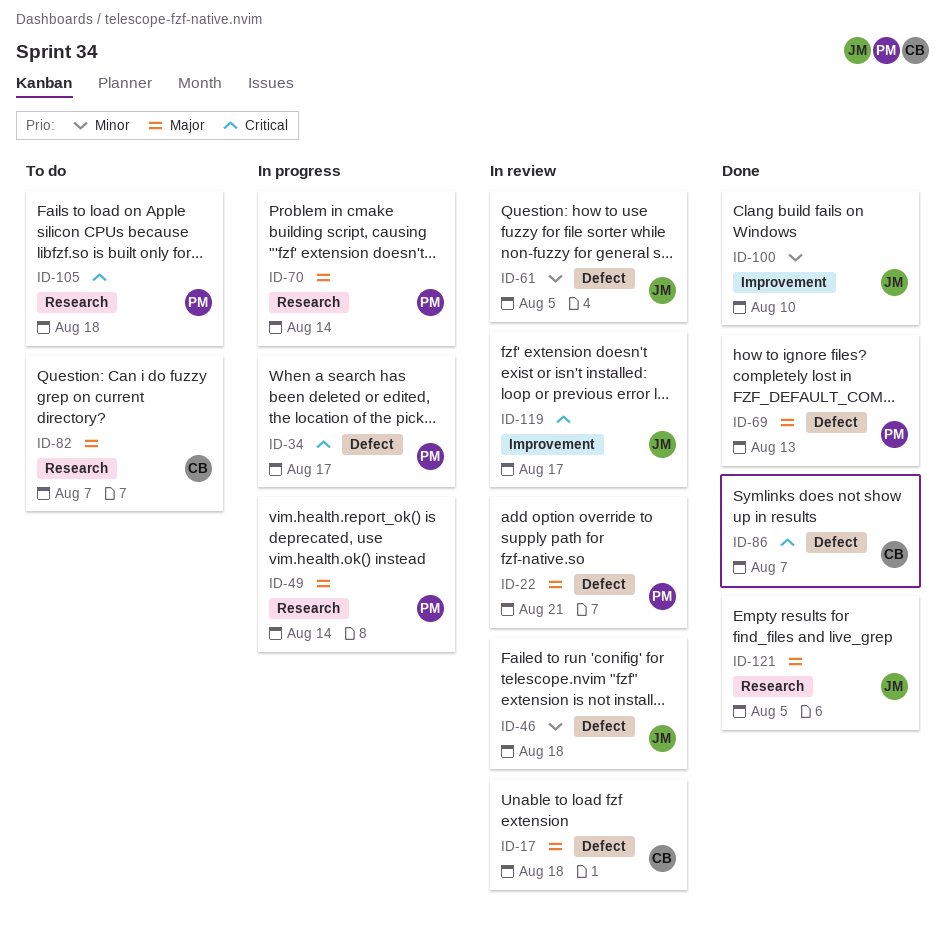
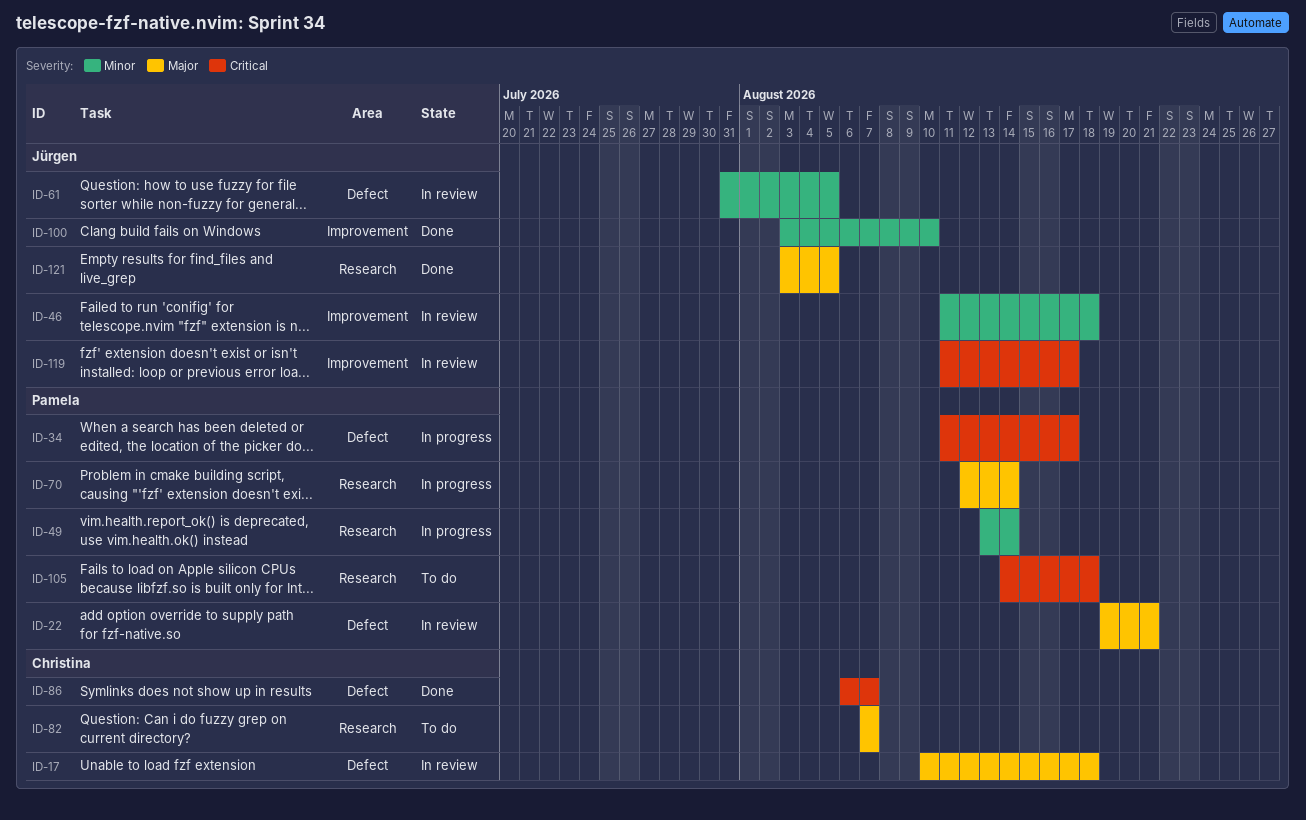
ID-46, label: Defect -> Improvement
ID-49, priority: Major -> Minor
ID-69: present -> none

